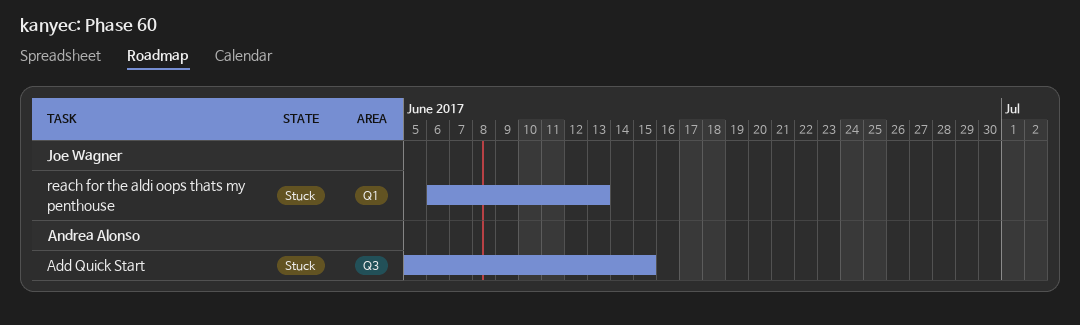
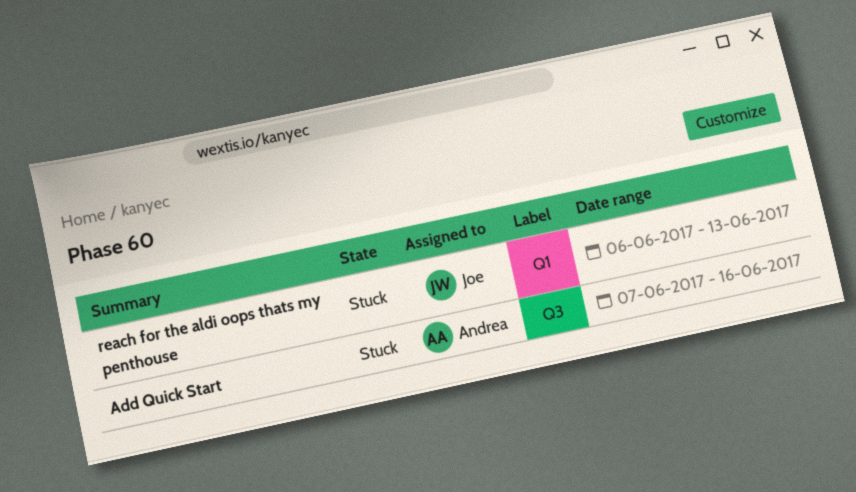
Add Quick Start, start: Jun 5 -> Jun 7
Add Quick Start, due: Jun 15 -> Jun 16

